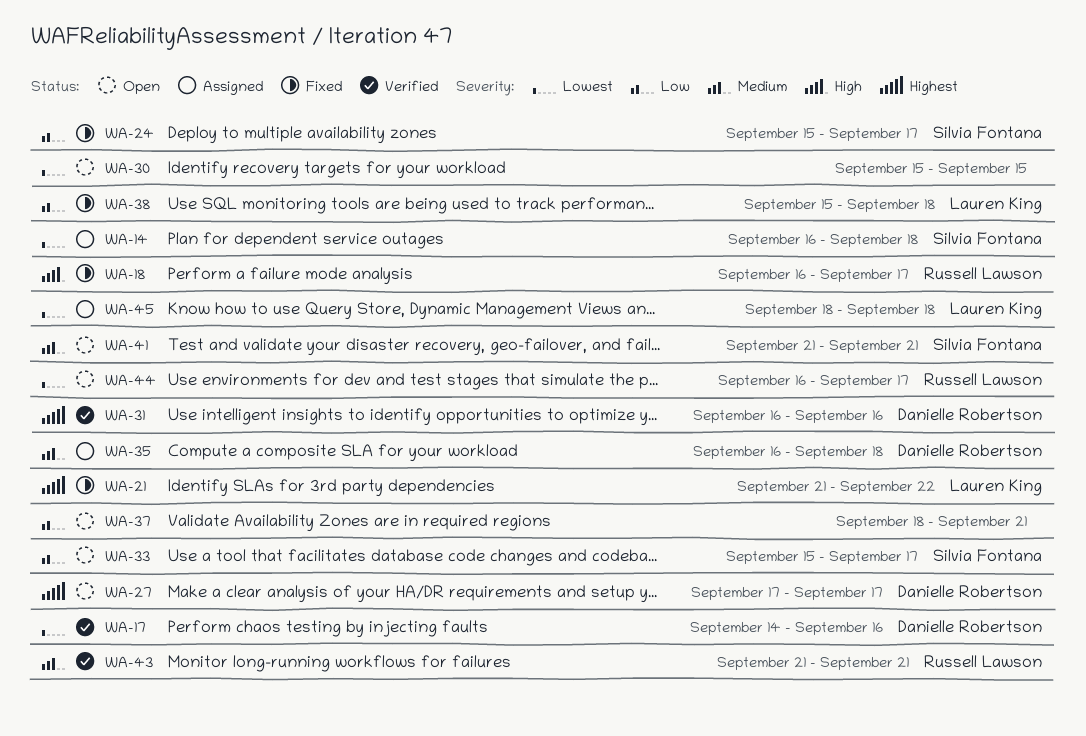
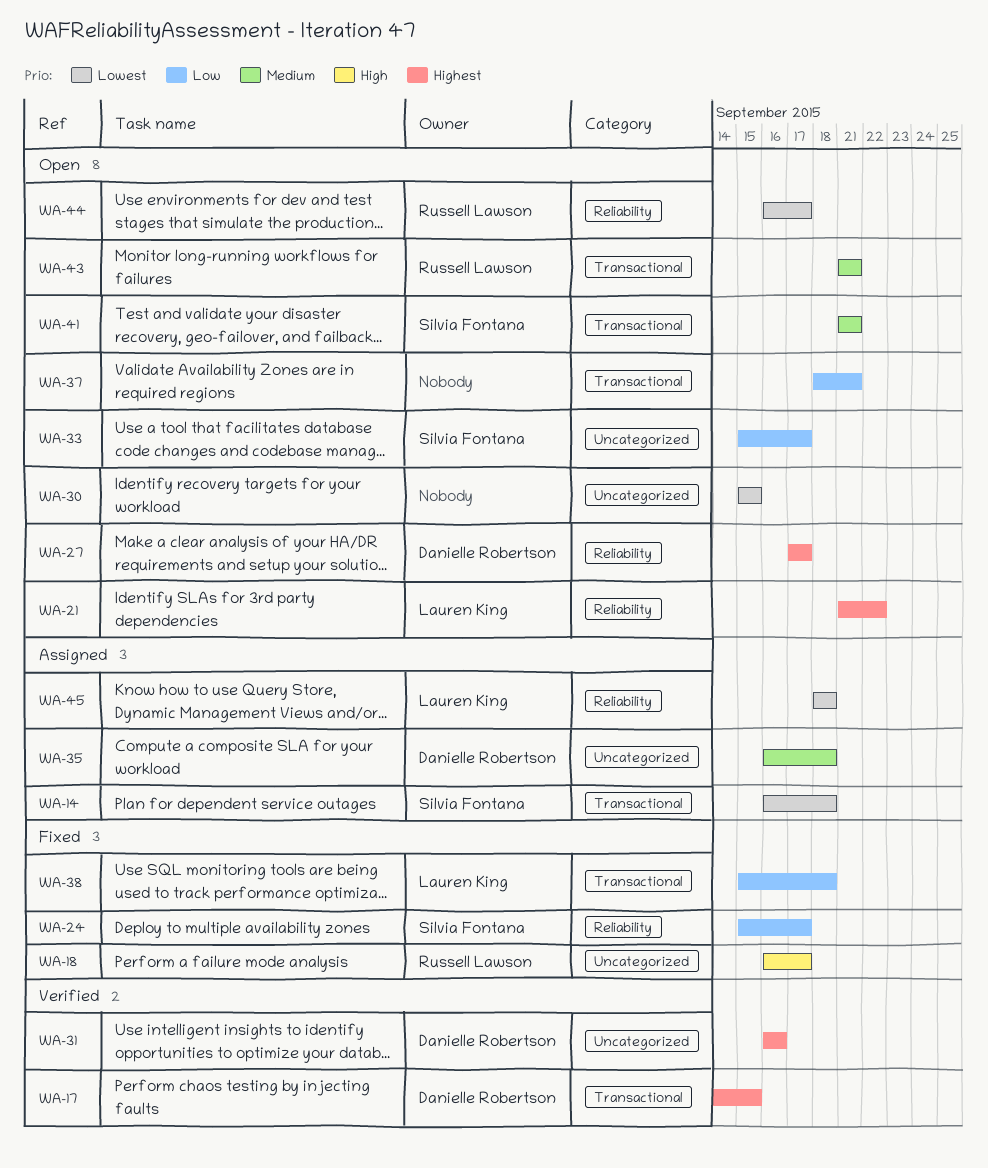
WA-17, priority: Lowest -> Highest
WA-17, due: Sep 16 -> Sep 15
WA-21, status: Fixed -> Open
WA-43, status: Verified -> Open

